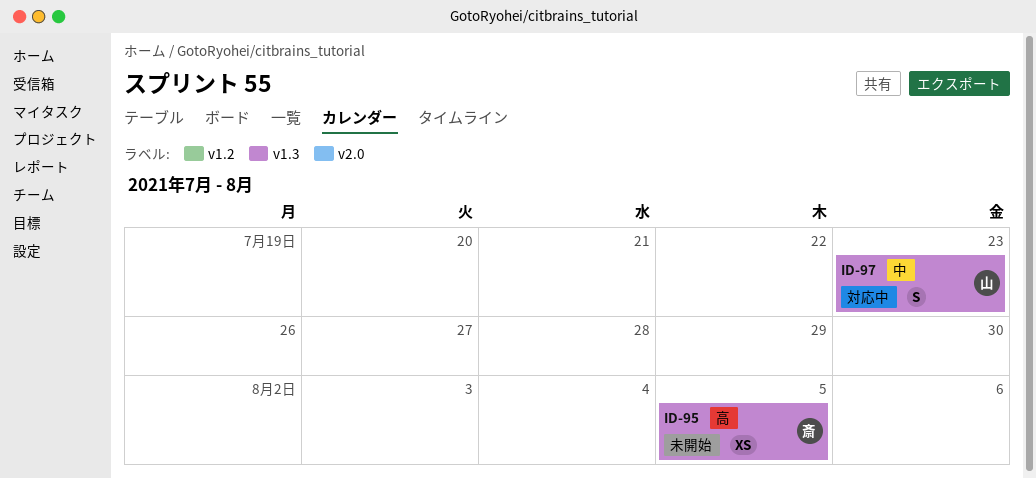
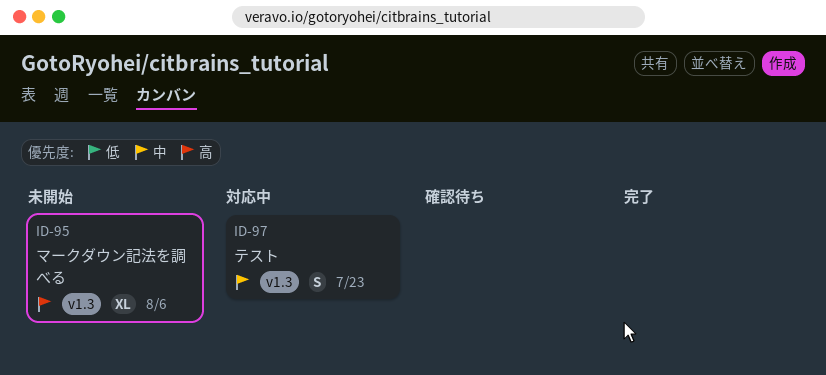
ID-95, estimate: XS -> XL
ID-95, due: Aug 5 -> Aug 6

